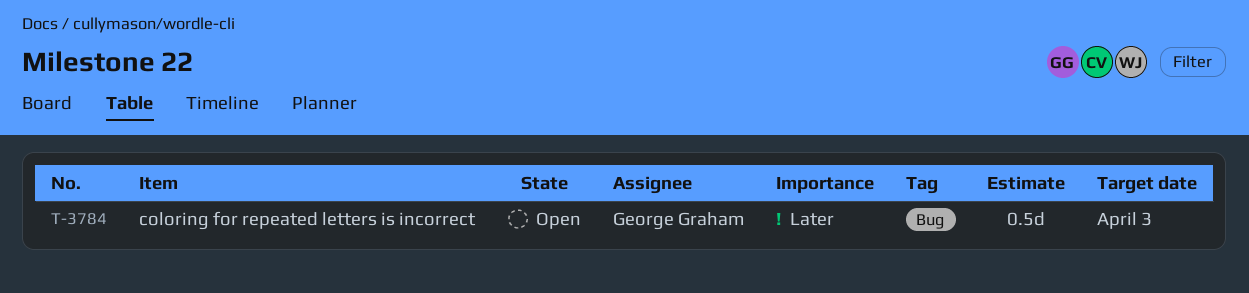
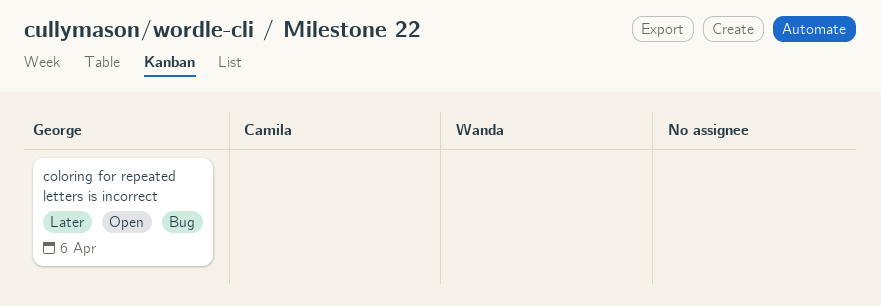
coloring for repeated letters is incorrect, due: Apr 3 -> Apr 6

